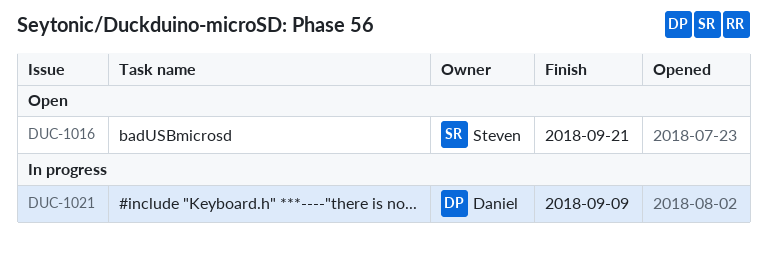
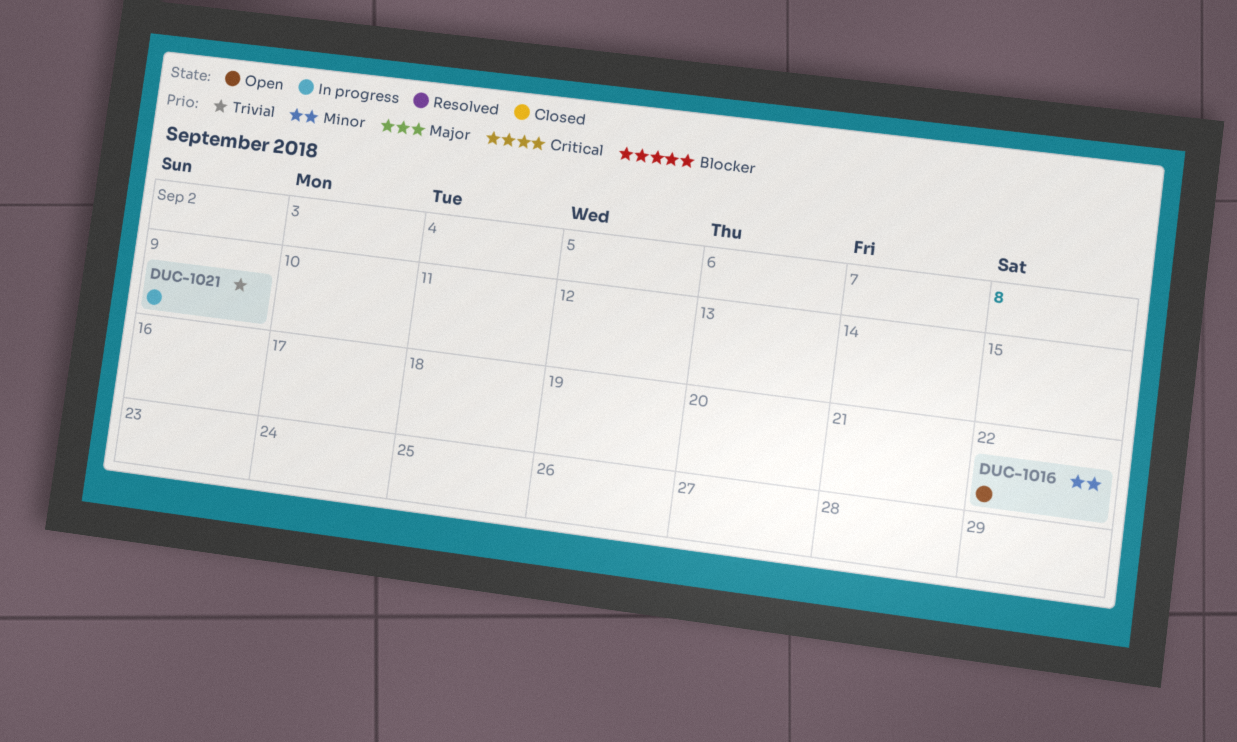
DUC-1016, due: Sep 21 -> Sep 22

